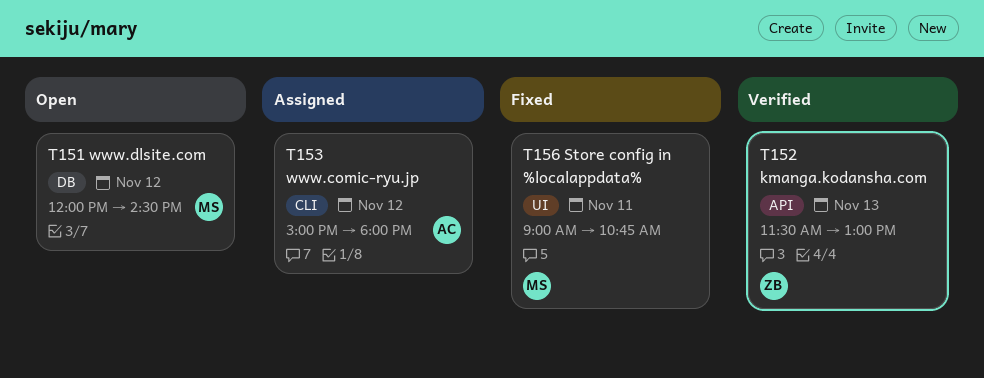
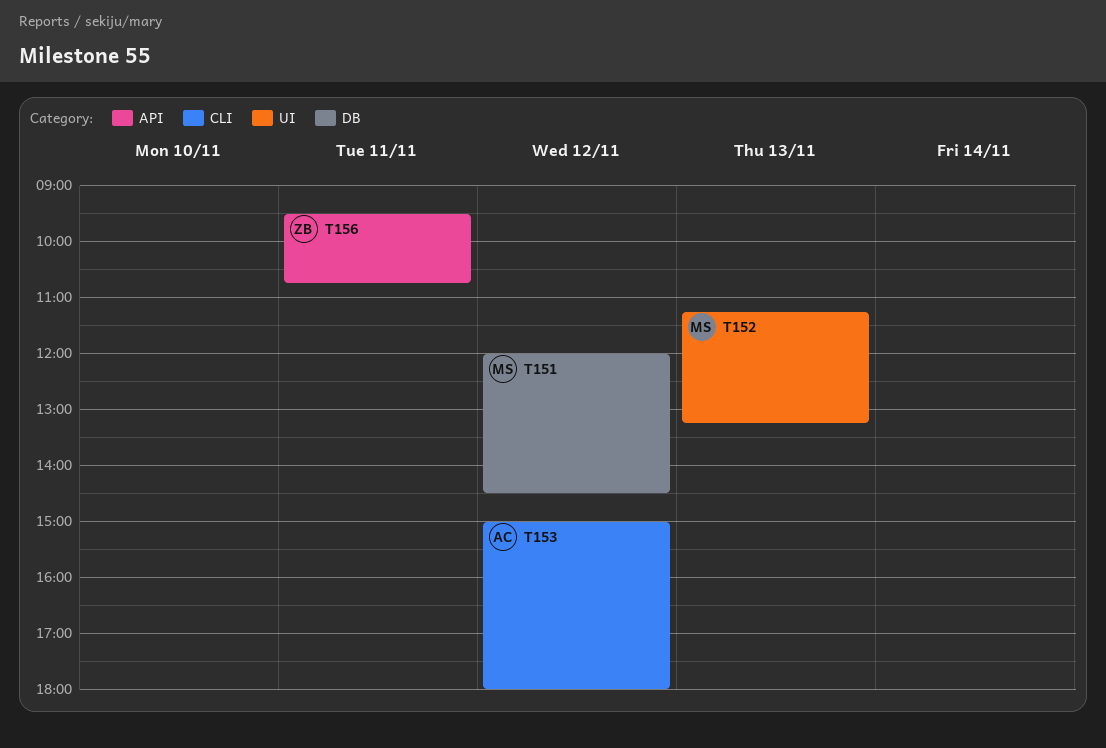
T152, owner: ZB -> MS
T152, label: API -> UI
T152, begins: 11:30 -> 11:15
T152, ends: 13:00 -> 13:15
T156, owner: MS -> ZB
T156, label: UI -> API
T156, begins: 09:00 -> 09:30

